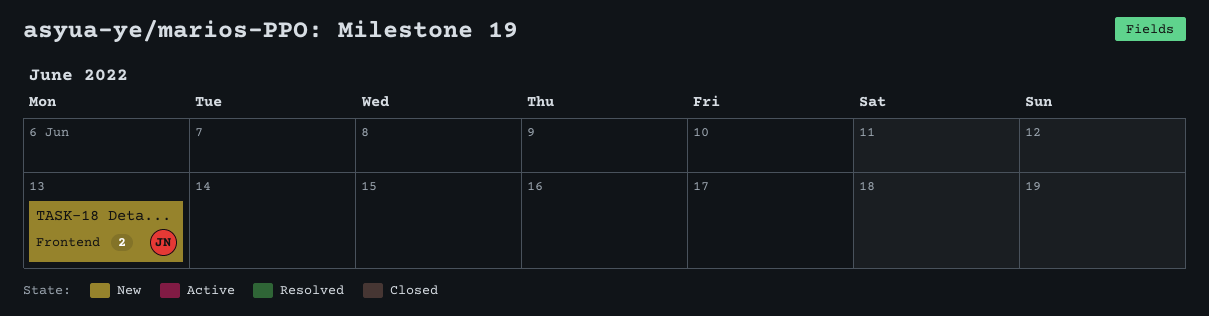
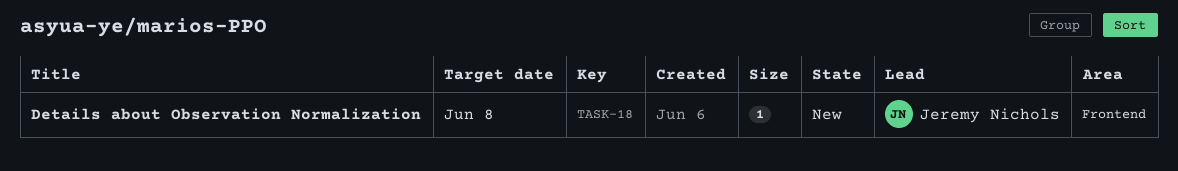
TASK-18, estimate: 2 -> 1
TASK-18, due: Jun 13 -> Jun 8

